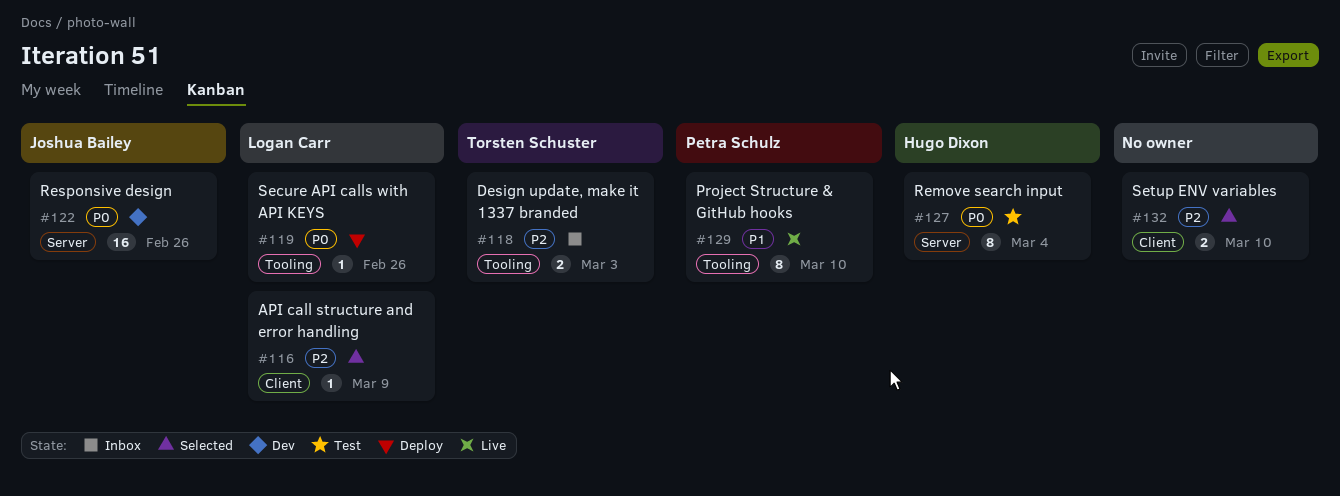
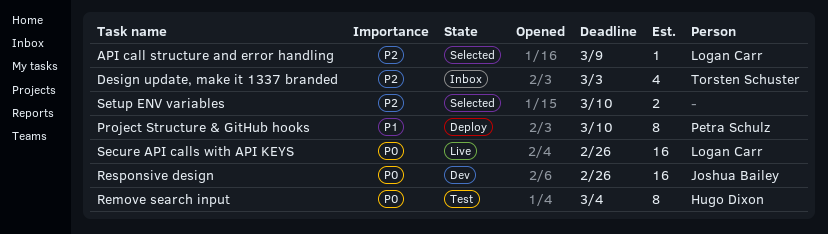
Design update, make it 1337 branded, estimate: 2 -> 4
Project Structure & GitHub hooks, status: Live -> Deploy
Secure API calls with API KEYS, status: Deploy -> Live
Secure API calls with API KEYS, estimate: 1 -> 16

